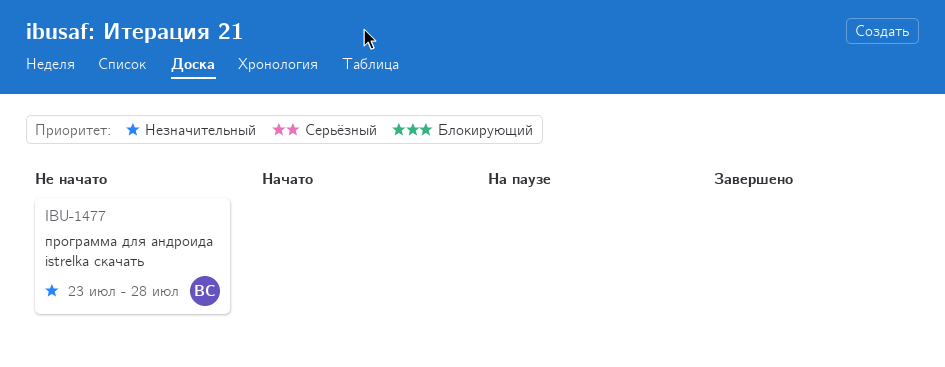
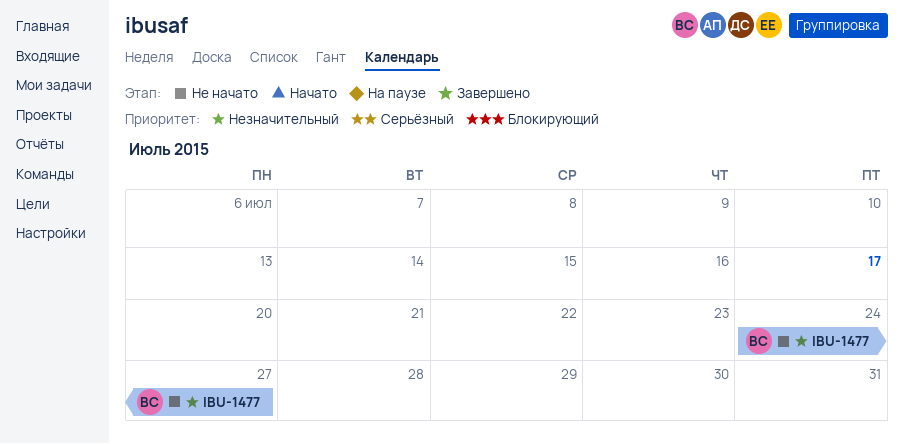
IBU-1477, start: Jul 23 -> Jul 24
IBU-1477, due: Jul 28 -> Jul 27

